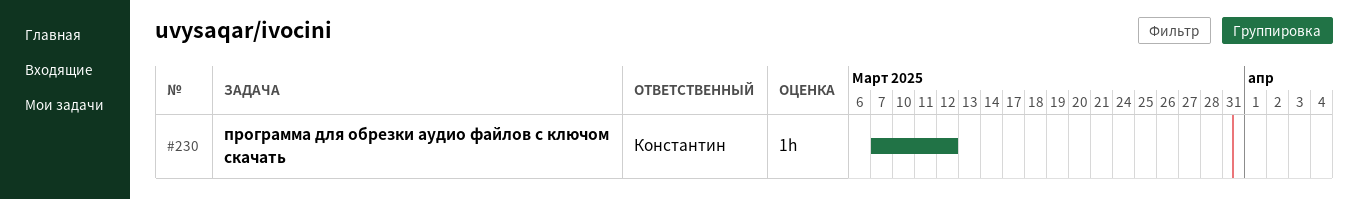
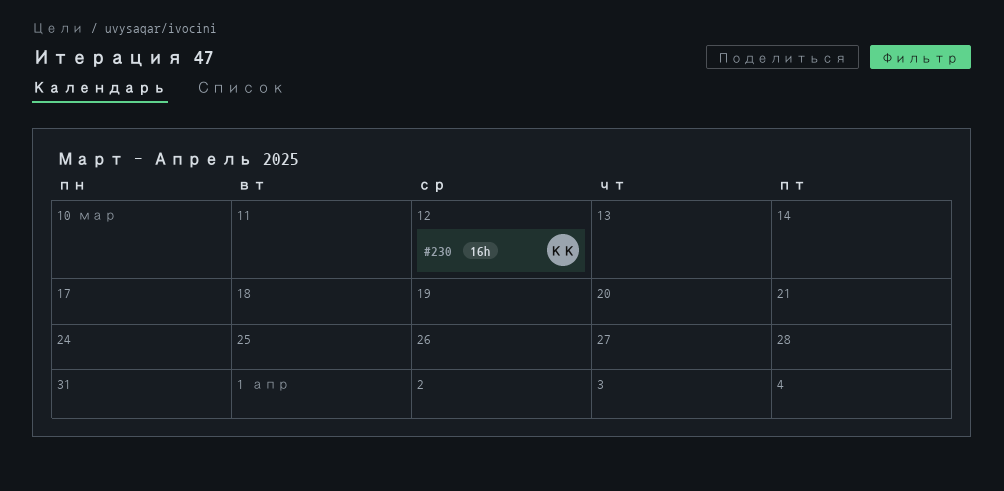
#230, estimate: 1h -> 16h

